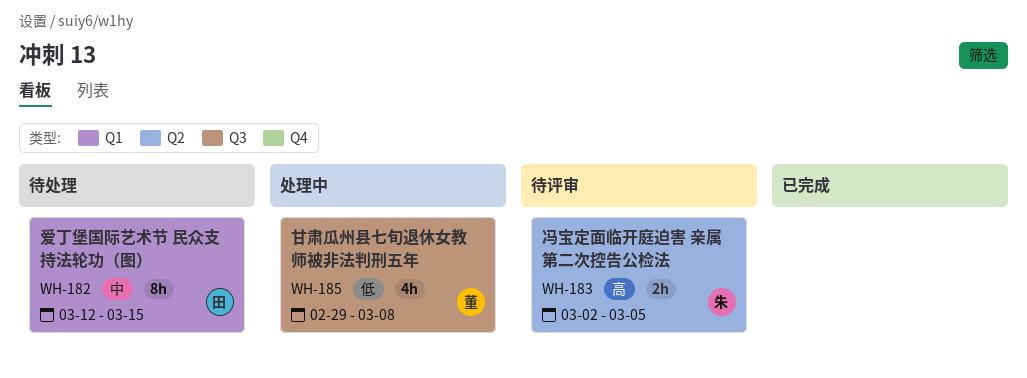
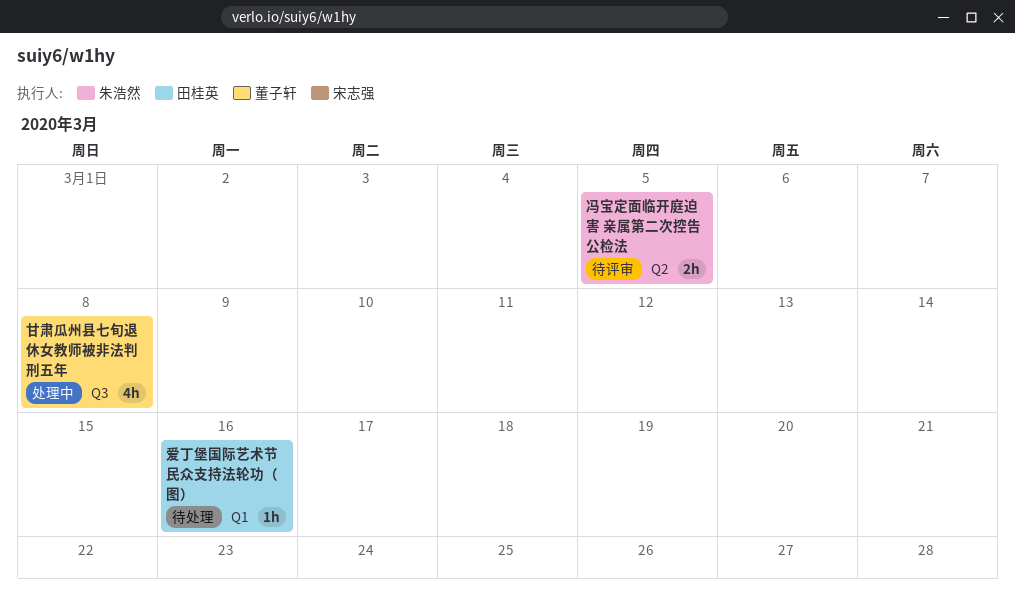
爱丁堡国际艺术节 民众支持法轮功（图）, estimate: 8h -> 1h
爱丁堡国际艺术节 民众支持法轮功（图）, due: Mar 15 -> Mar 16

